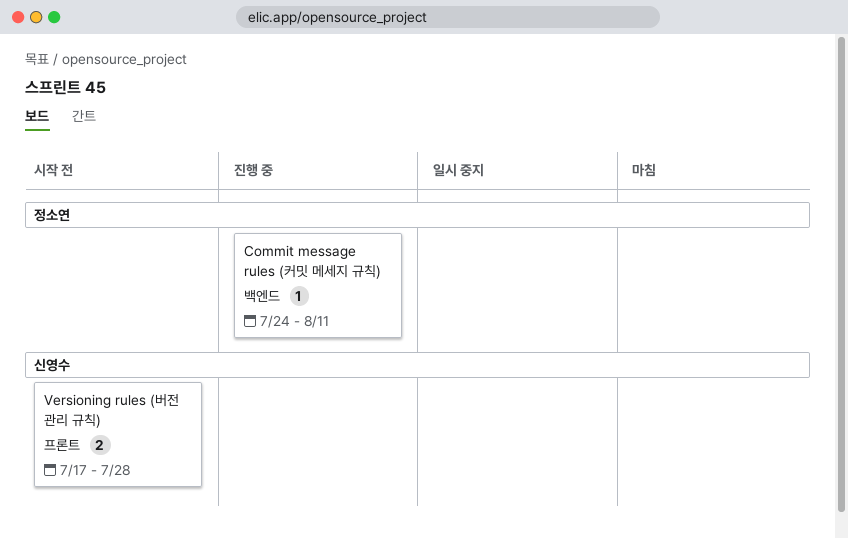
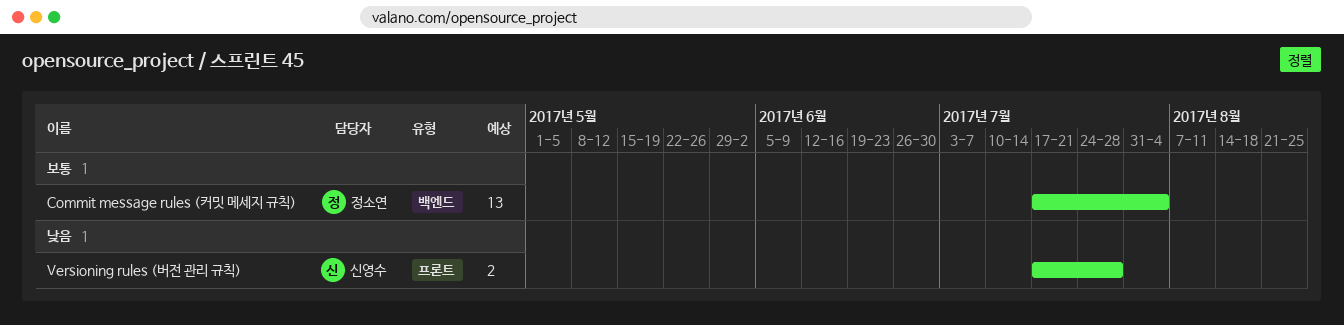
Commit message rules (커밋 메세지 규칙), estimate: 1 -> 13
Commit message rules (커밋 메세지 규칙), start: Jul 24 -> Jul 17
Commit message rules (커밋 메세지 규칙), due: Aug 11 -> Aug 4

